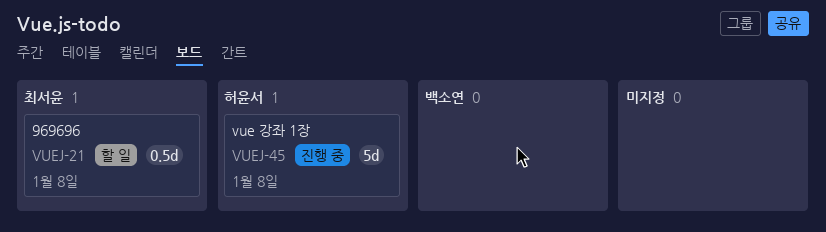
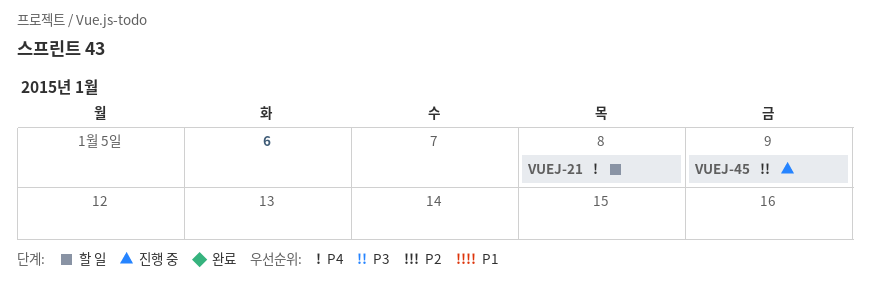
VUEJ-45, due: Jan 8 -> Jan 9

